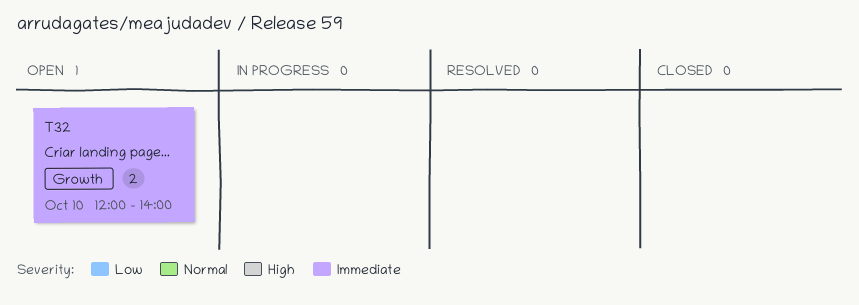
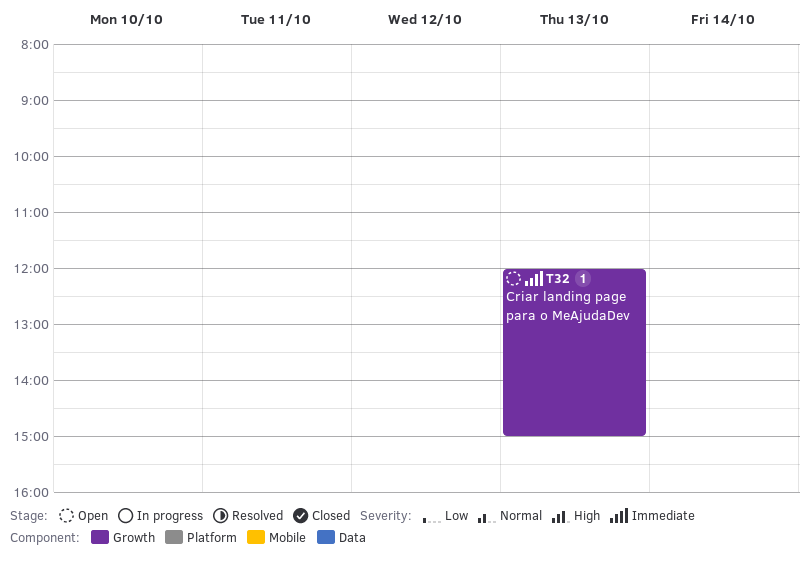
T32, estimate: 2 -> 1
T32, day: Oct 10 -> Oct 13
T32, ends: 14:00 -> 15:00

